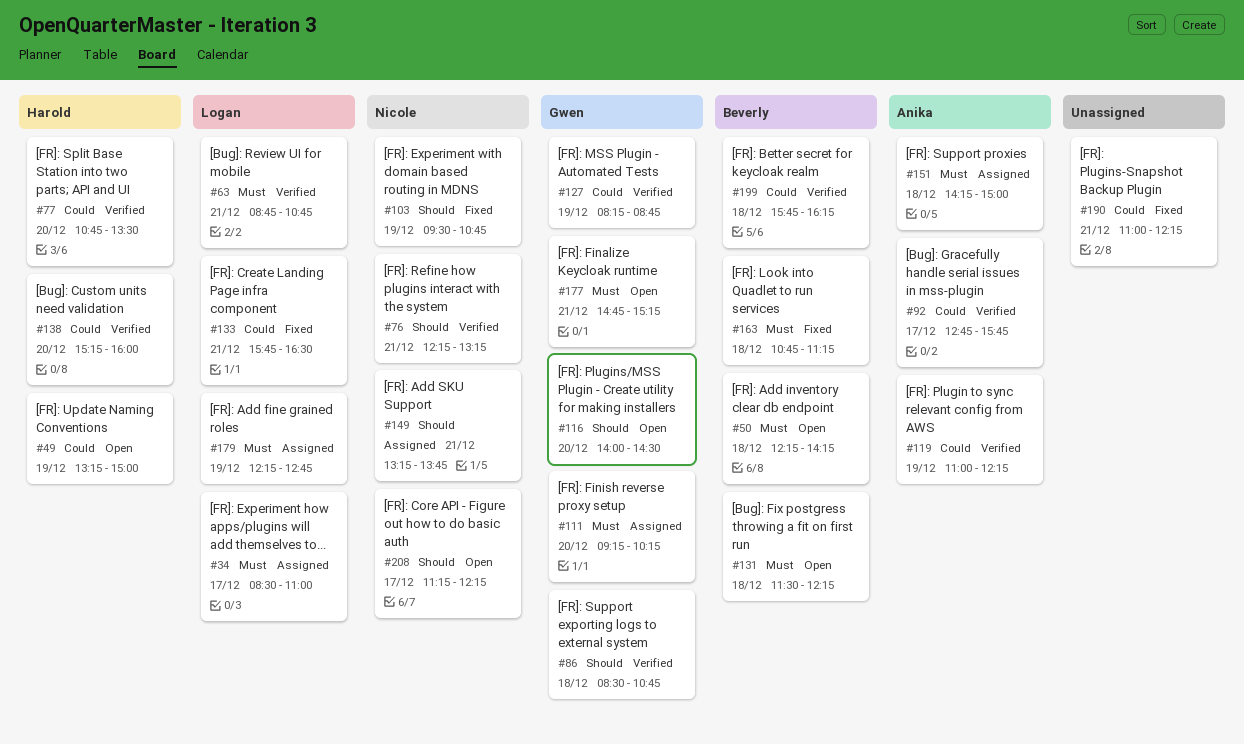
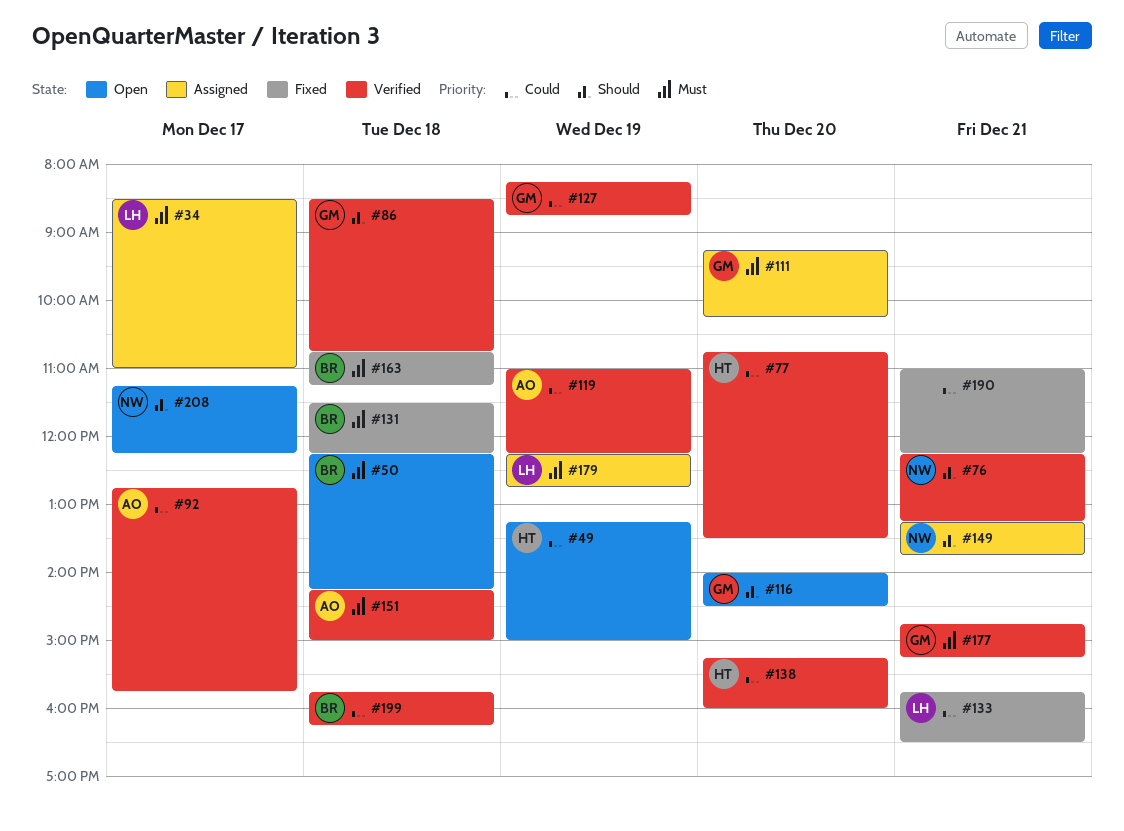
#63: present -> none
#103: present -> none
#131, status: Open -> Fixed
#151, status: Assigned -> Verified
#177, status: Open -> Verified

